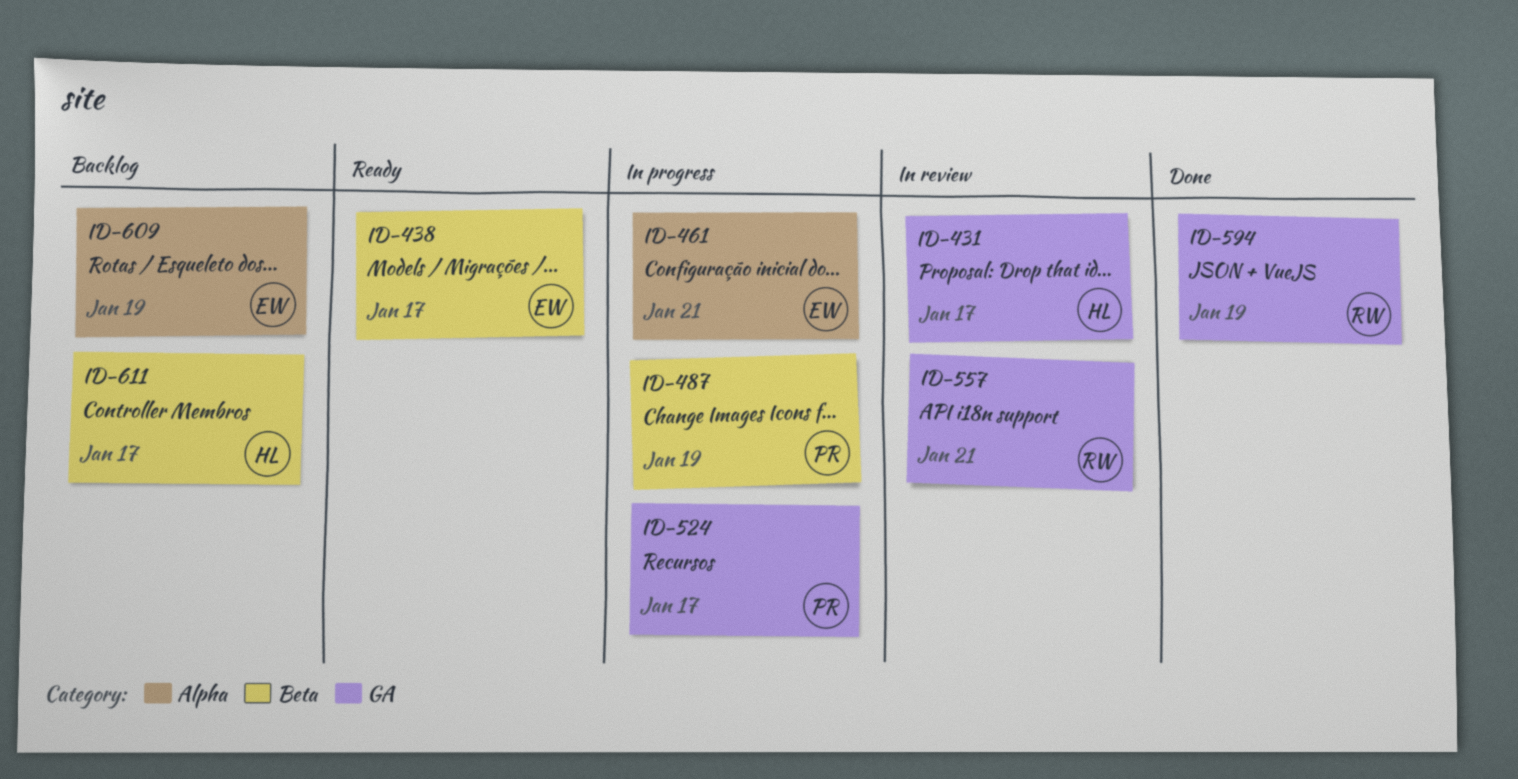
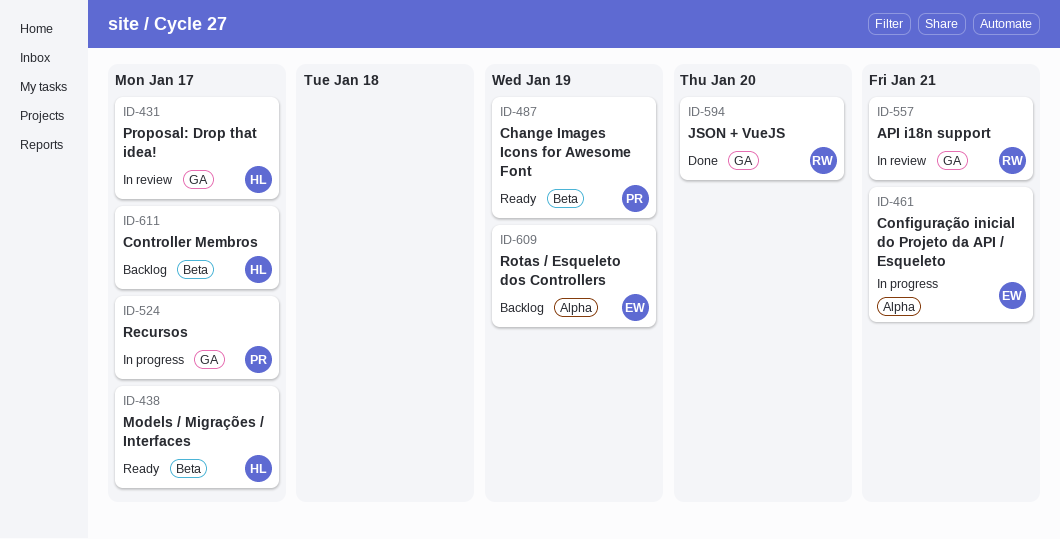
ID-438, owner: EW -> HL
ID-487, status: In progress -> Ready
ID-594, due: Jan 19 -> Jan 20

